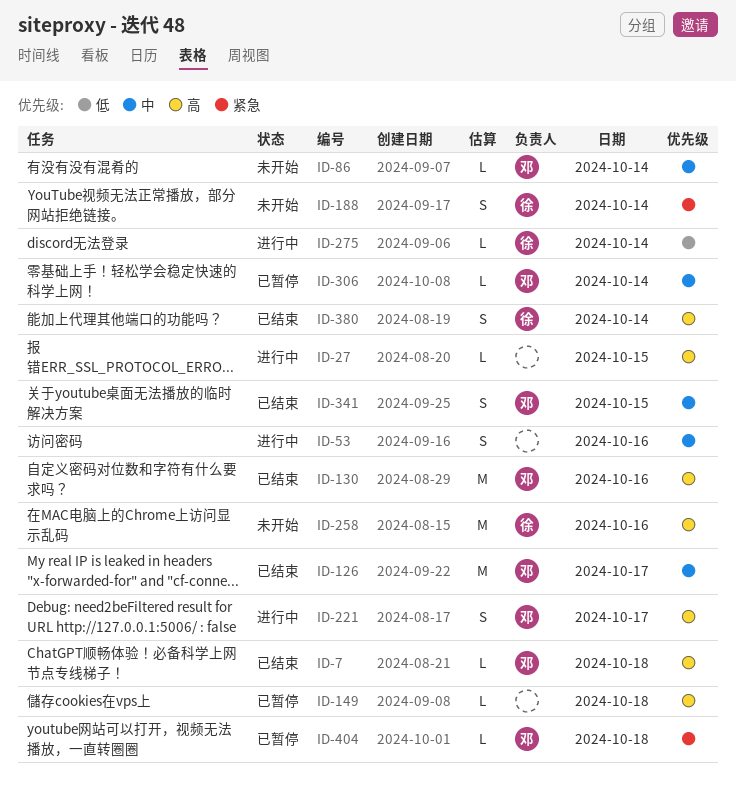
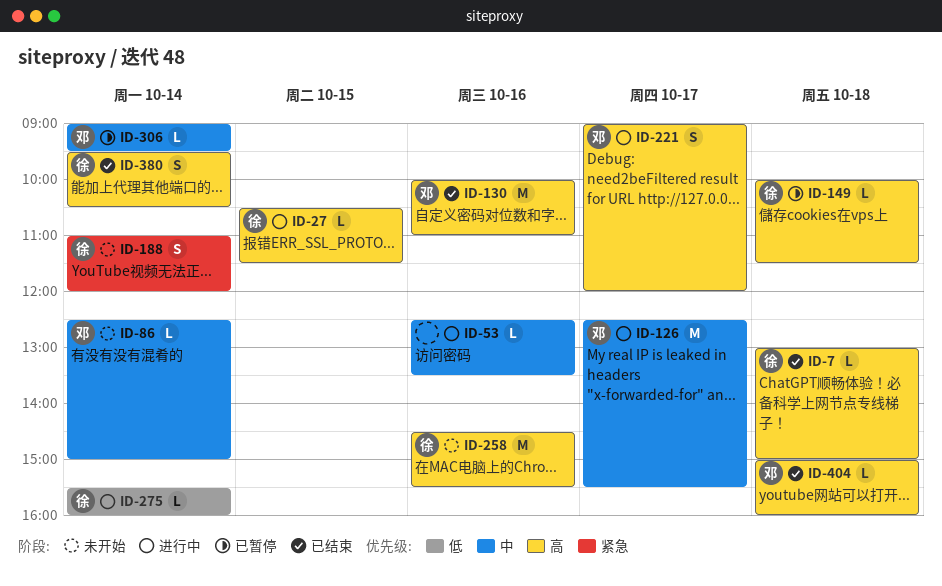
ID-7, owner: 邓 -> 徐
ID-27, owner: none -> 徐
ID-53, estimate: S -> L
ID-126, status: 已结束 -> 进行中
ID-149, owner: none -> 徐
ID-341: present -> none
ID-404, status: 已暂停 -> 已结束
ID-404, priority: 紧急 -> 高

